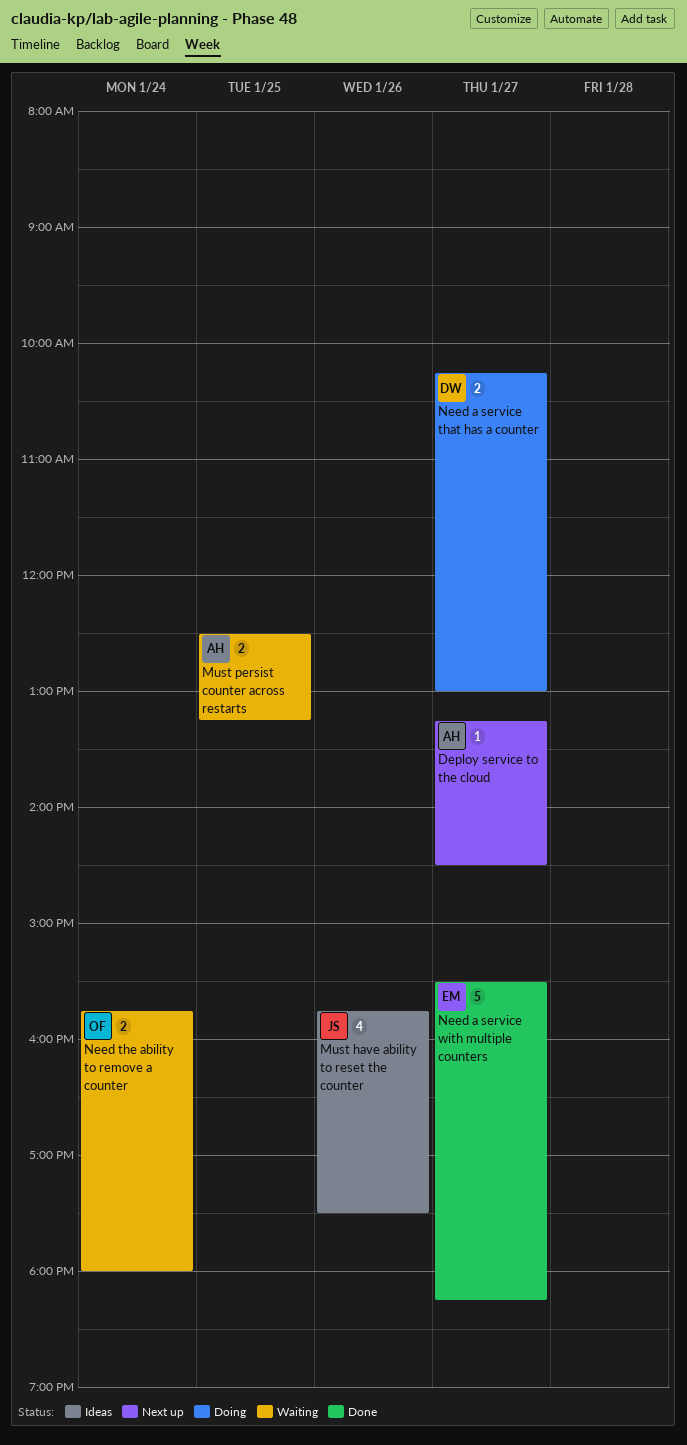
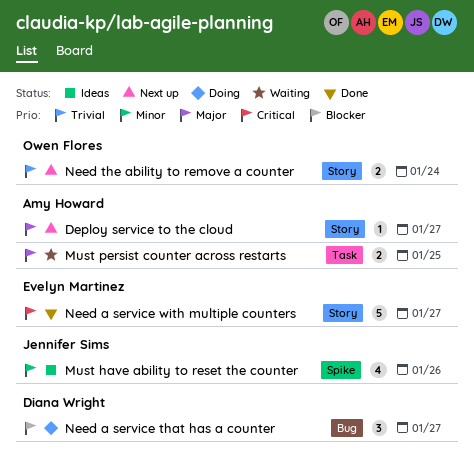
Need a service that has a counter, estimate: 2 -> 3
Need the ability to remove a counter, status: Waiting -> Next up

